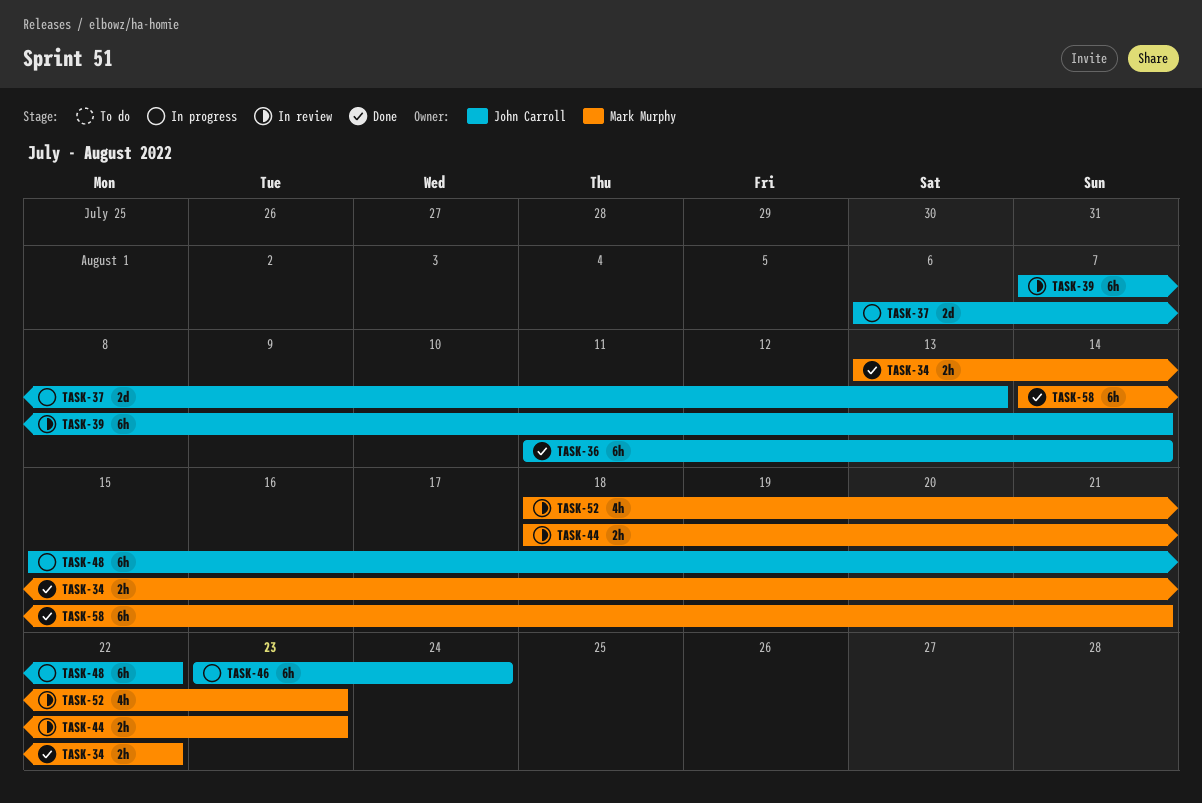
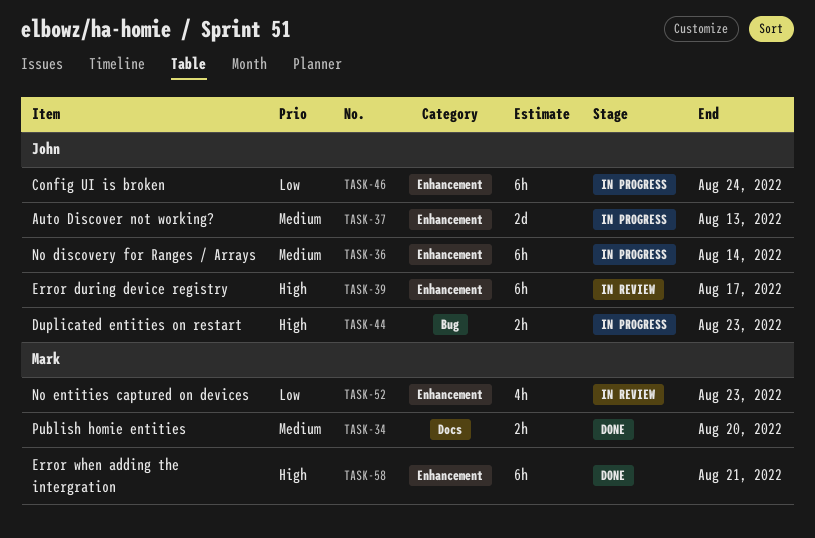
TASK-34, due: Aug 22 -> Aug 20
TASK-36, status: Done -> In progress
TASK-39, due: Aug 14 -> Aug 17
TASK-44, status: In review -> In progress
TASK-44, owner: Mark Murphy -> John Carroll
TASK-48: present -> none

